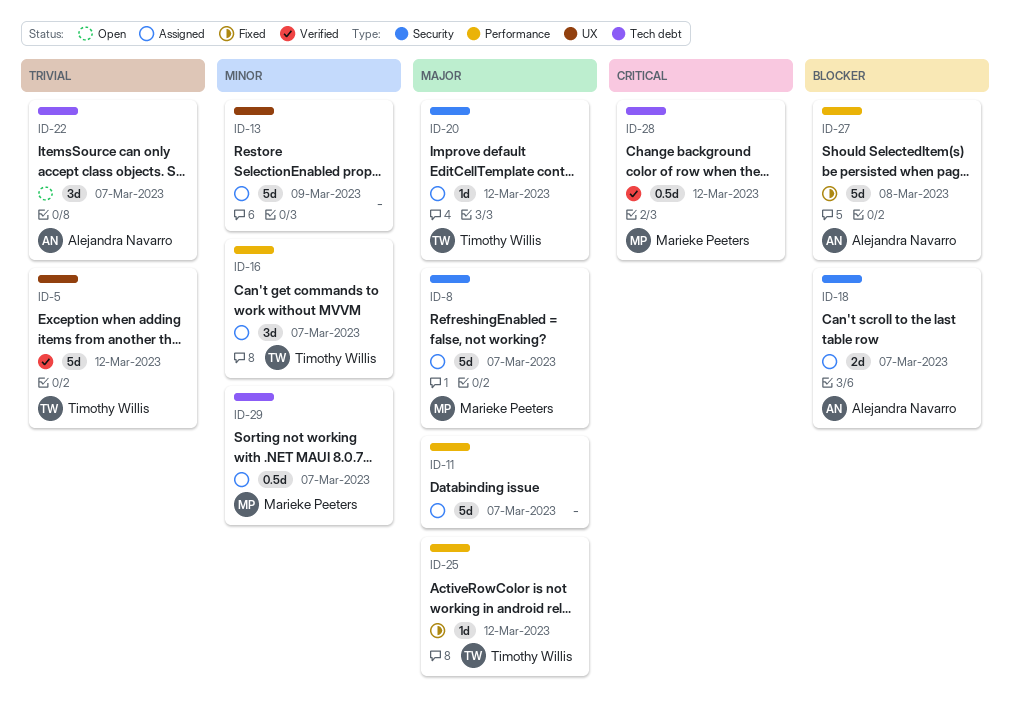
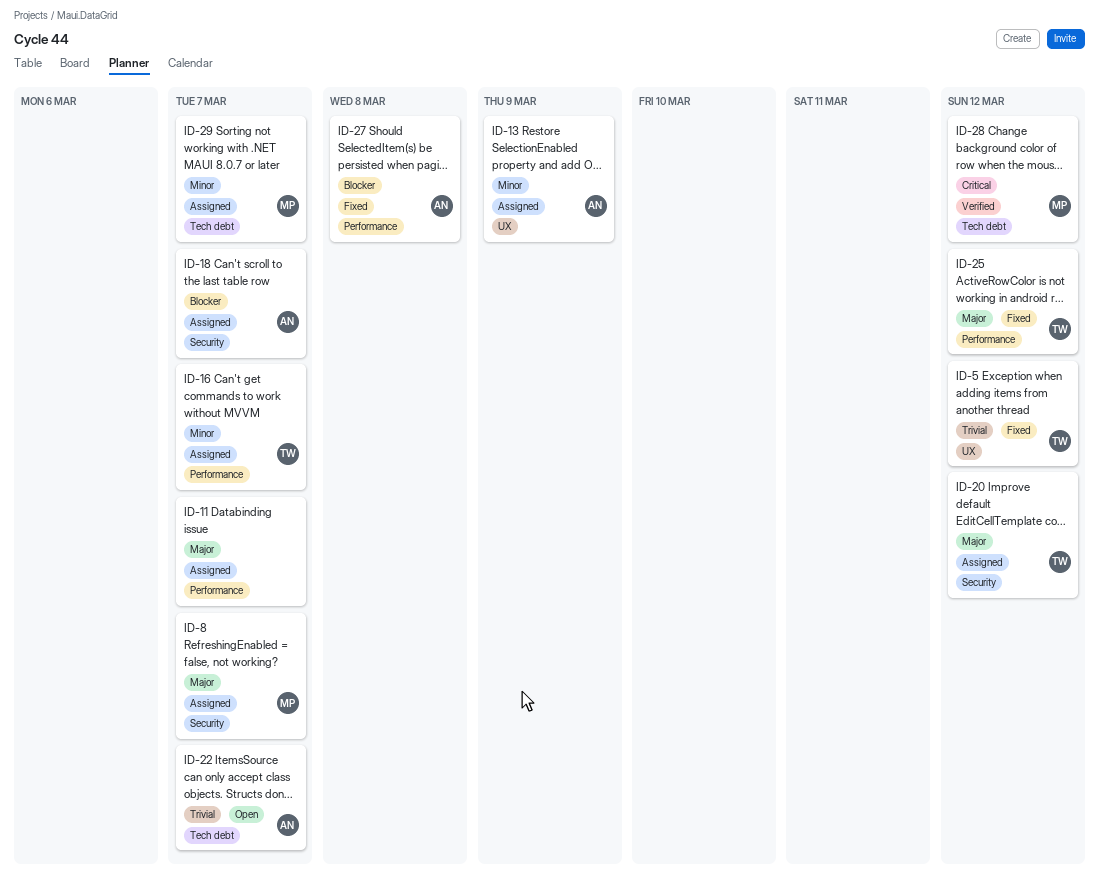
ID-5, status: Verified -> Fixed
ID-13, owner: none -> Alejandra Navarro

